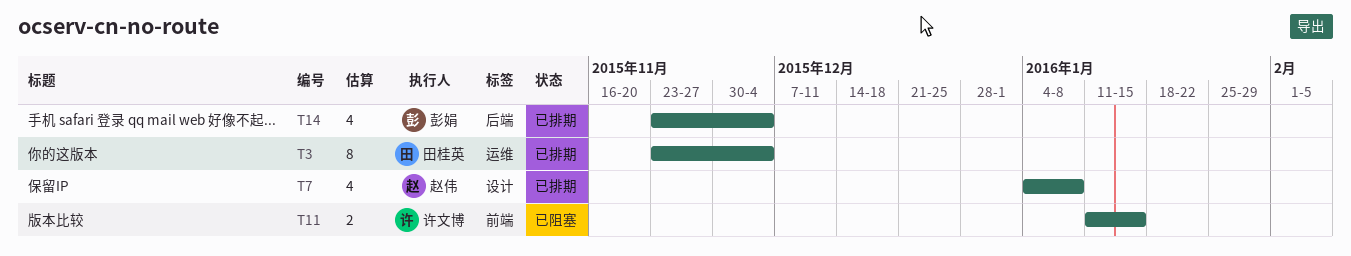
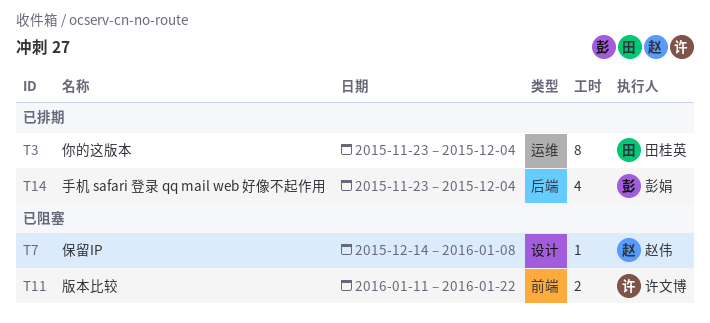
T7, status: 已排期 -> 已阻塞
T7, estimate: 4 -> 1
T7, start: Jan 4 -> Dec 14
T11, due: Jan 15 -> Jan 22

